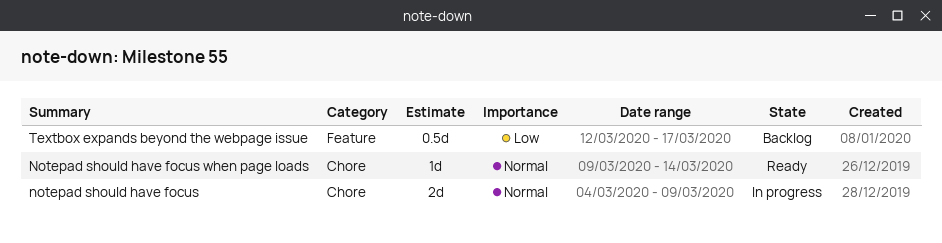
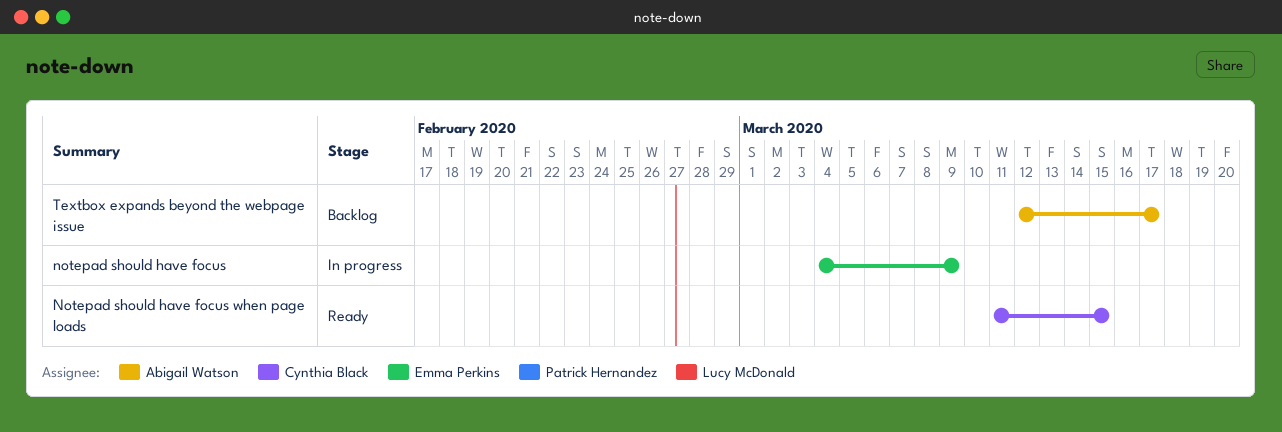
Notepad should have focus when page loads, start: Mar 9 -> Mar 11
Notepad should have focus when page loads, due: Mar 14 -> Mar 15

